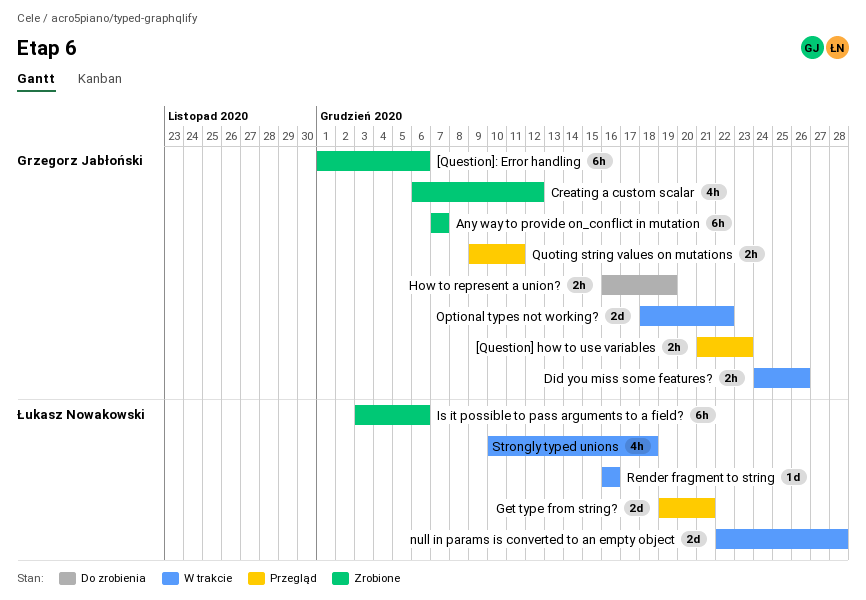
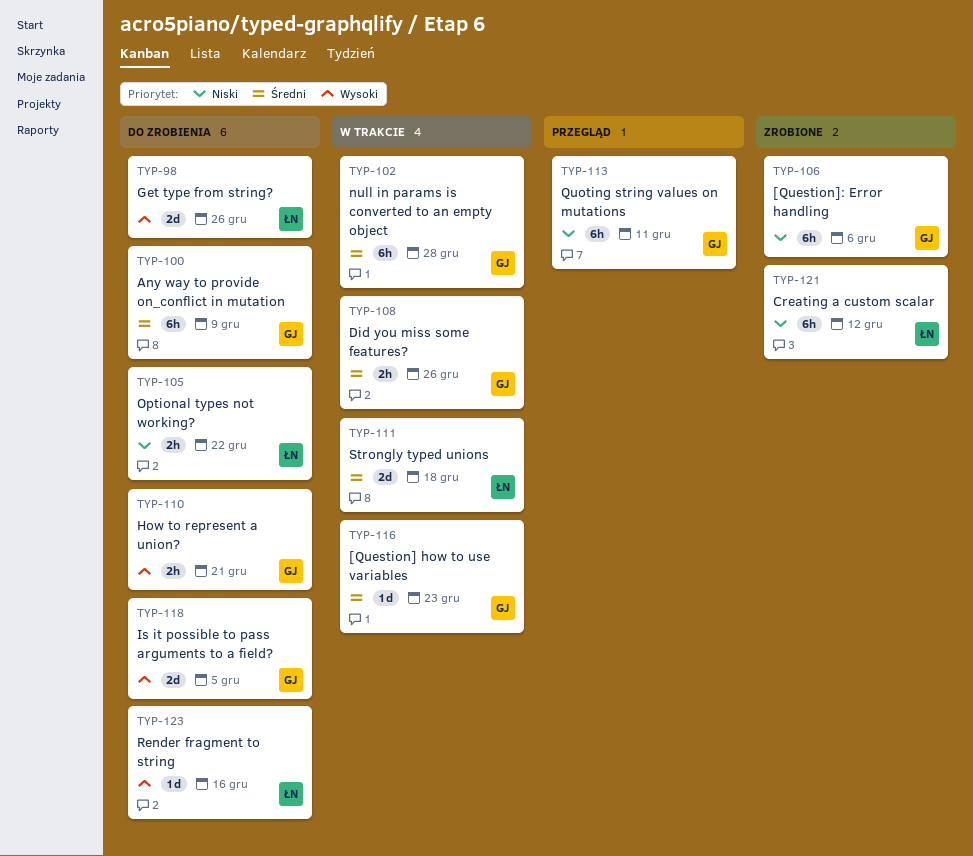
[Question] how to use variables, status: Przegląd -> W trakcie
[Question] how to use variables, estimate: 2h -> 1d
Any way to provide on_conflict in mutation, status: Zrobione -> Do zrobienia
Any way to provide on_conflict in mutation, due: Dec 7 -> Dec 9
Creating a custom scalar, owner: Grzegorz Jabłoński -> Łukasz Nowakowski
Creating a custom scalar, estimate: 4h -> 6h
Get type from string?, status: Przegląd -> Do zrobienia
Get type from string?, due: Dec 21 -> Dec 26
How to represent a union?, due: Dec 19 -> Dec 21
Is it possible to pass arguments to a field?, status: Zrobione -> Do zrobienia
Is it possible to pass arguments to a field?, owner: Łukasz Nowakowski -> Grzegorz Jabłoński
Is it possible to pass arguments to a field?, estimate: 6h -> 2d
Is it possible to pass arguments to a field?, due: Dec 6 -> Dec 5
null in params is converted to an empty object, owner: Łukasz Nowakowski -> Grzegorz Jabłoński
null in params is converted to an empty object, estimate: 2d -> 6h
Optional types not working?, status: W trakcie -> Do zrobienia
Optional types not working?, owner: Grzegorz Jabłoński -> Łukasz Nowakowski
Optional types not working?, estimate: 2d -> 2h
Quoting string values on mutations, estimate: 2h -> 6h
Render fragment to string, status: W trakcie -> Do zrobienia
Strongly typed unions, estimate: 4h -> 2d

